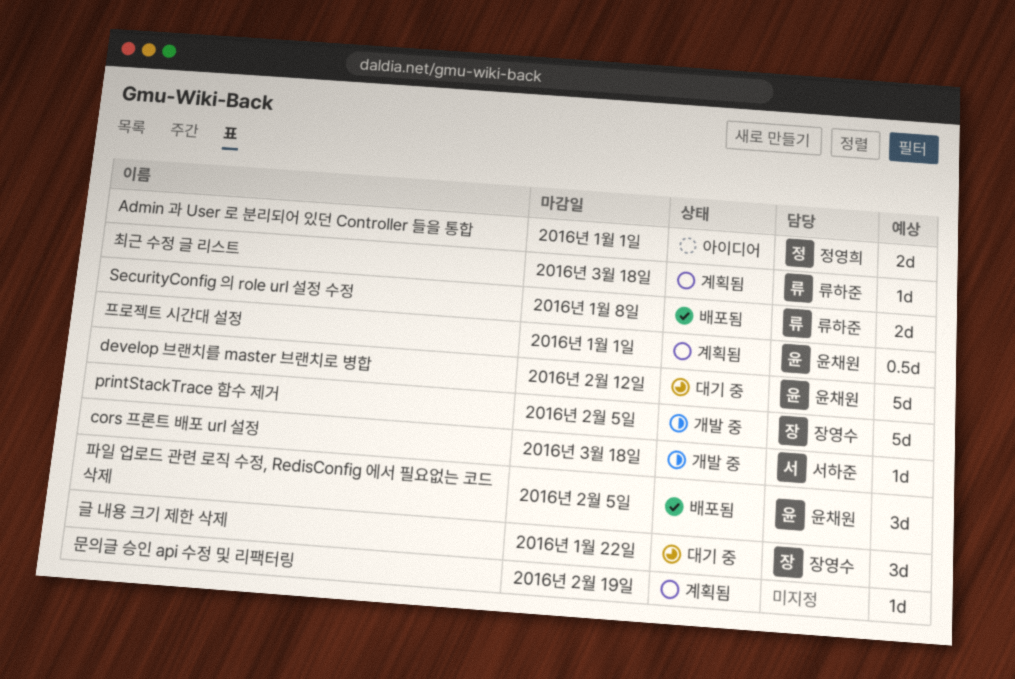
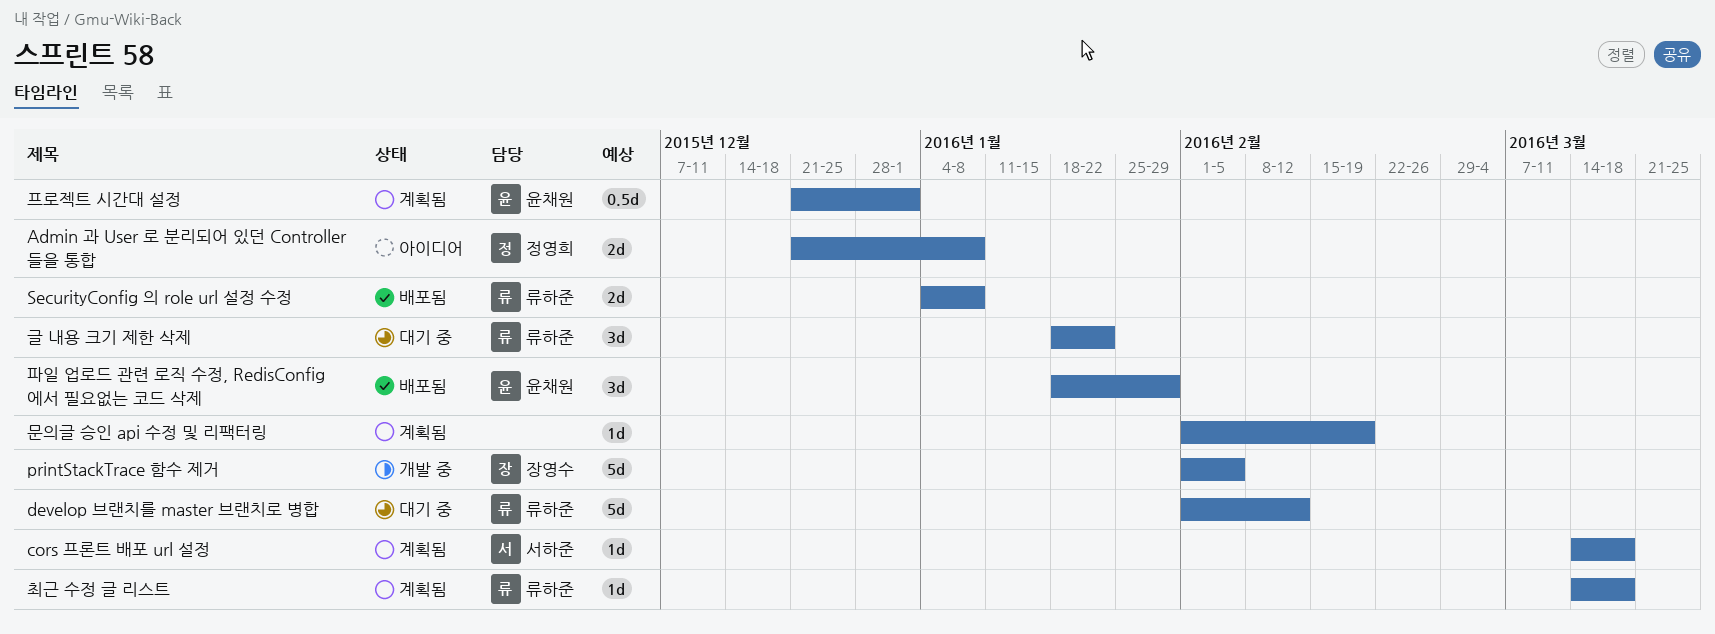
Admin 과 User 로 분리되어 있던 Controller 들을 통합, due: Jan 1 -> Jan 8
cors 프론트 배포 url 설정, status: 개발 중 -> 계획됨
develop 브랜치를 master 브랜치로 병합, owner: 윤채원 -> 류하준
글 내용 크기 제한 삭제, owner: 장영수 -> 류하준
파일 업로드 관련 로직 수정, RedisConfig 에서 필요없는 코드 삭제, due: Feb 5 -> Jan 29

